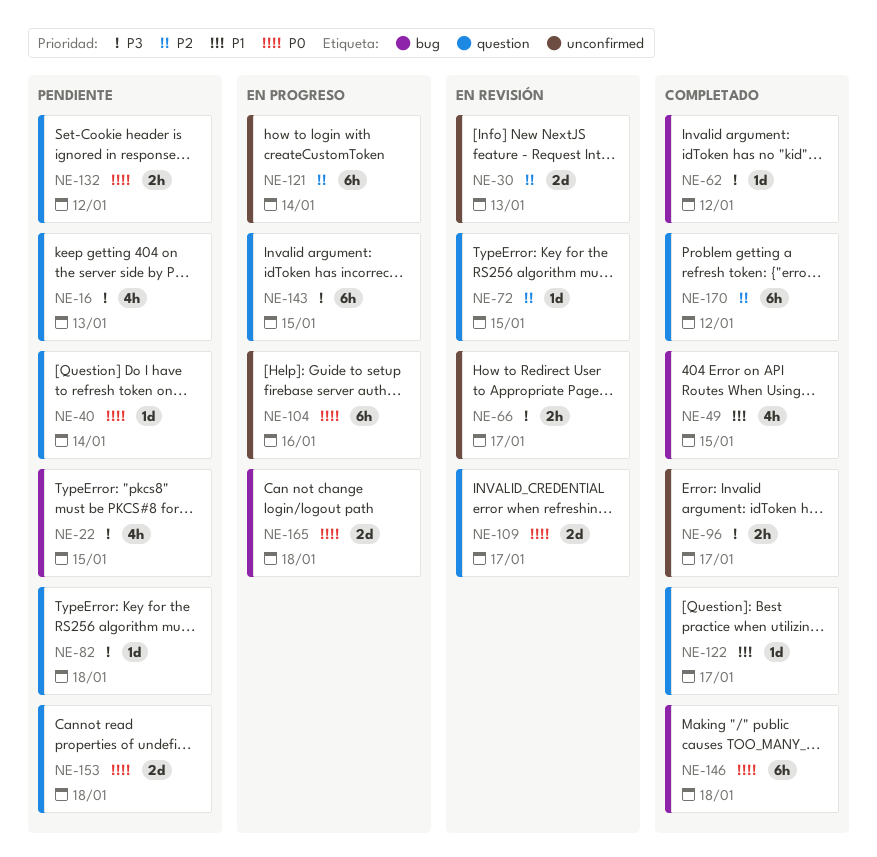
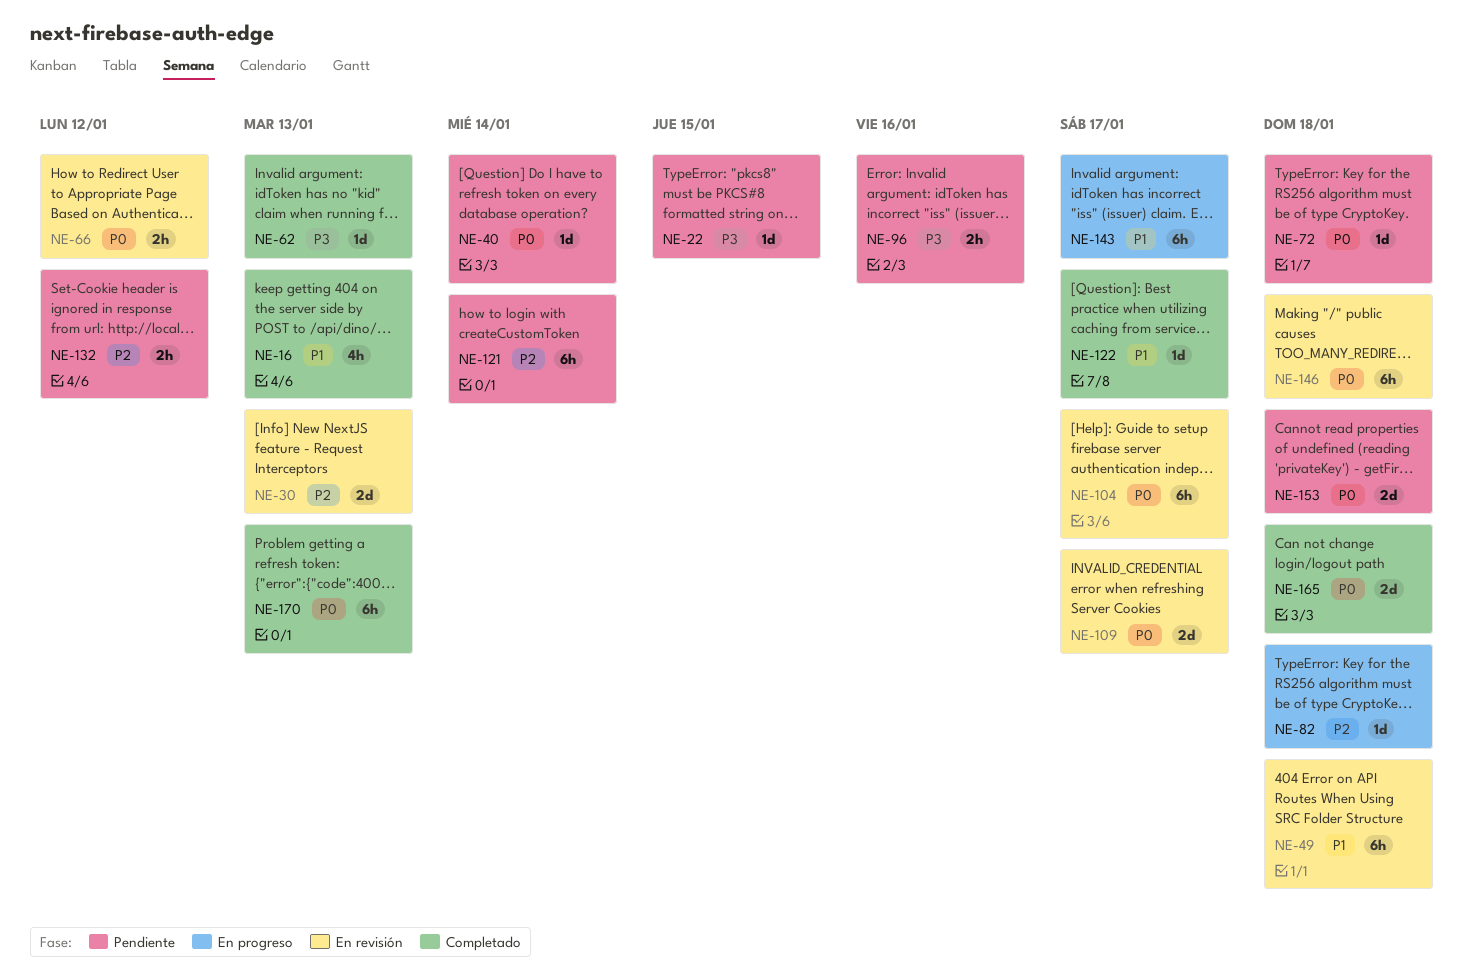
NE-16, status: Pendiente -> Completado
NE-16, priority: P3 -> P1
NE-22, estimate: 4h -> 1d
NE-49, status: Completado -> En revisión
NE-49, estimate: 4h -> 6h
NE-49, due: Jan 15 -> Jan 18
NE-62, due: Jan 12 -> Jan 13
NE-66, priority: P3 -> P0
NE-66, due: Jan 17 -> Jan 12
NE-72, status: En revisión -> Pendiente
NE-72, priority: P2 -> P0
NE-72, due: Jan 15 -> Jan 18
NE-82, status: Pendiente -> En progreso
NE-82, priority: P3 -> P2
NE-96, status: Completado -> Pendiente
NE-96, due: Jan 17 -> Jan 16
NE-104, status: En progreso -> En revisión
NE-104, due: Jan 16 -> Jan 17
NE-121, status: En progreso -> Pendiente
NE-132, priority: P0 -> P2
NE-143, priority: P3 -> P1
NE-143, due: Jan 15 -> Jan 17
NE-146, status: Completado -> En revisión
NE-165, status: En progreso -> Completado
NE-170, priority: P2 -> P0
NE-170, due: Jan 12 -> Jan 13

